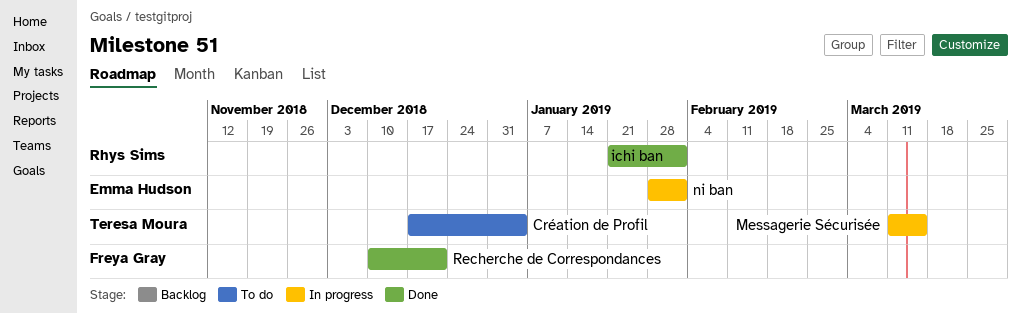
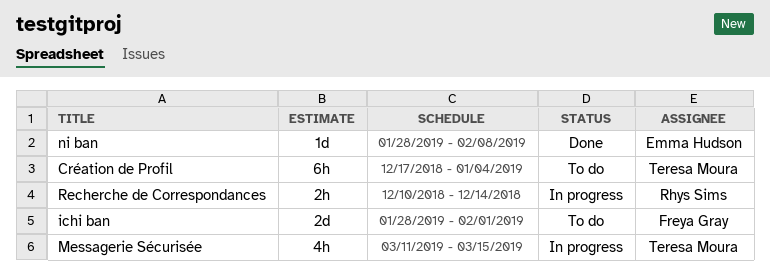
ichi ban, status: Done -> To do
ichi ban, owner: Rhys Sims -> Freya Gray
ichi ban, start: Jan 21 -> Jan 28
ni ban, status: In progress -> Done
ni ban, due: Feb 1 -> Feb 8
Recherche de Correspondances, status: Done -> In progress
Recherche de Correspondances, owner: Freya Gray -> Rhys Sims
Recherche de Correspondances, due: Dec 21 -> Dec 14

